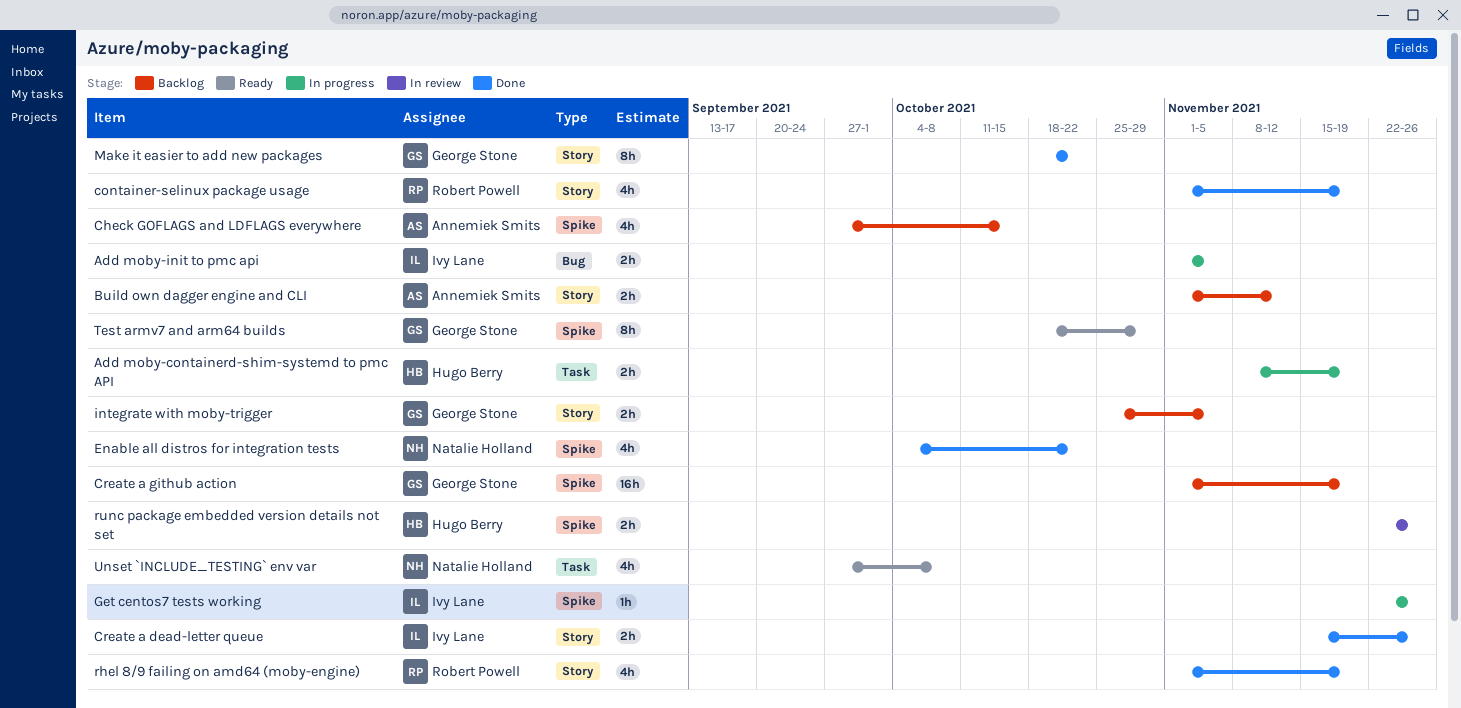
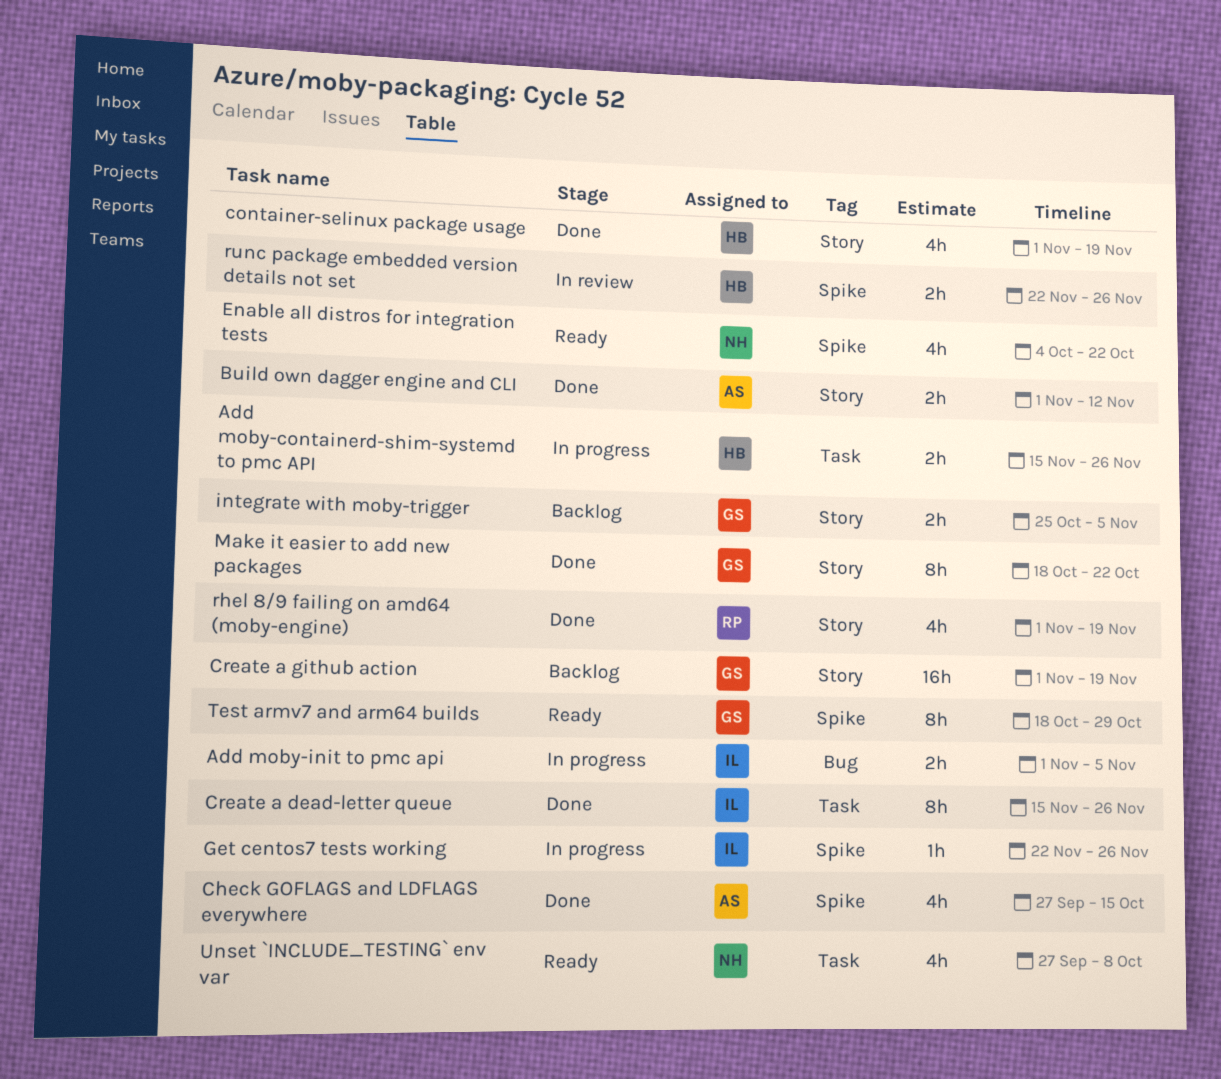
Add moby-containerd-shim-systemd to pmc API, start: Nov 8 -> Nov 15
Add moby-containerd-shim-systemd to pmc API, due: Nov 19 -> Nov 26
Build own dagger engine and CLI, status: Backlog -> Done
Check GOFLAGS and LDFLAGS everywhere, status: Backlog -> Done
container-selinux package usage, owner: Robert Powell -> Hugo Berry
Create a dead-letter queue, label: Story -> Task
Create a dead-letter queue, estimate: 2h -> 8h
Create a github action, label: Spike -> Story
Enable all distros for integration tests, status: Done -> Ready

